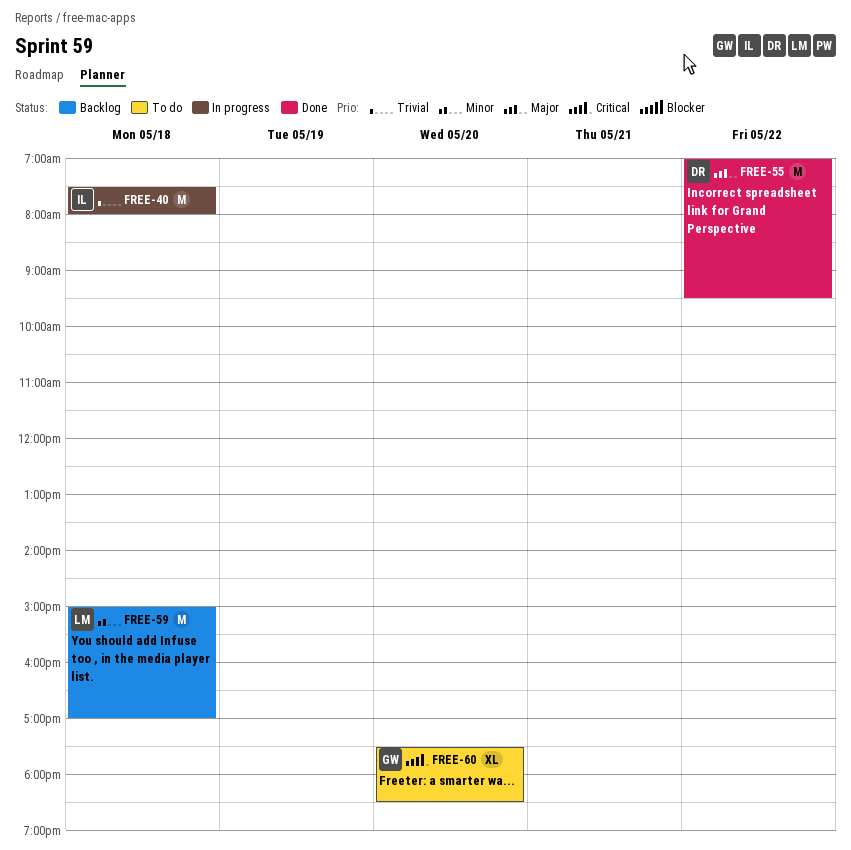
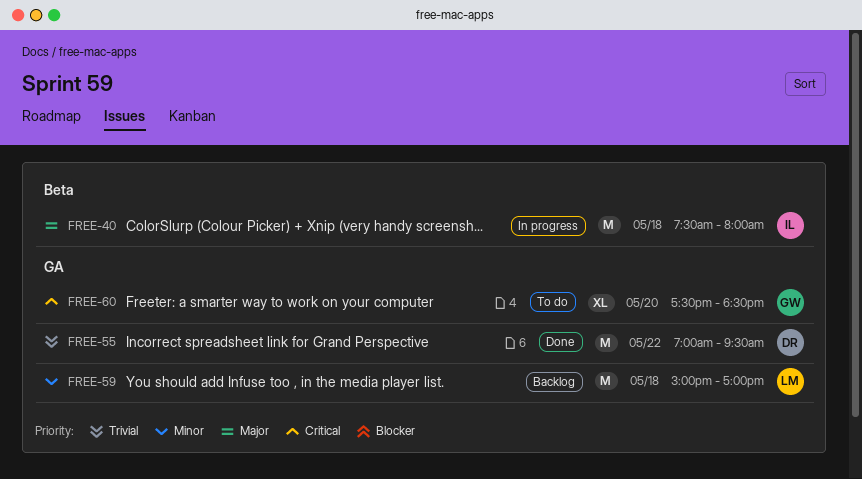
FREE-40, priority: Trivial -> Major
FREE-55, priority: Major -> Trivial

